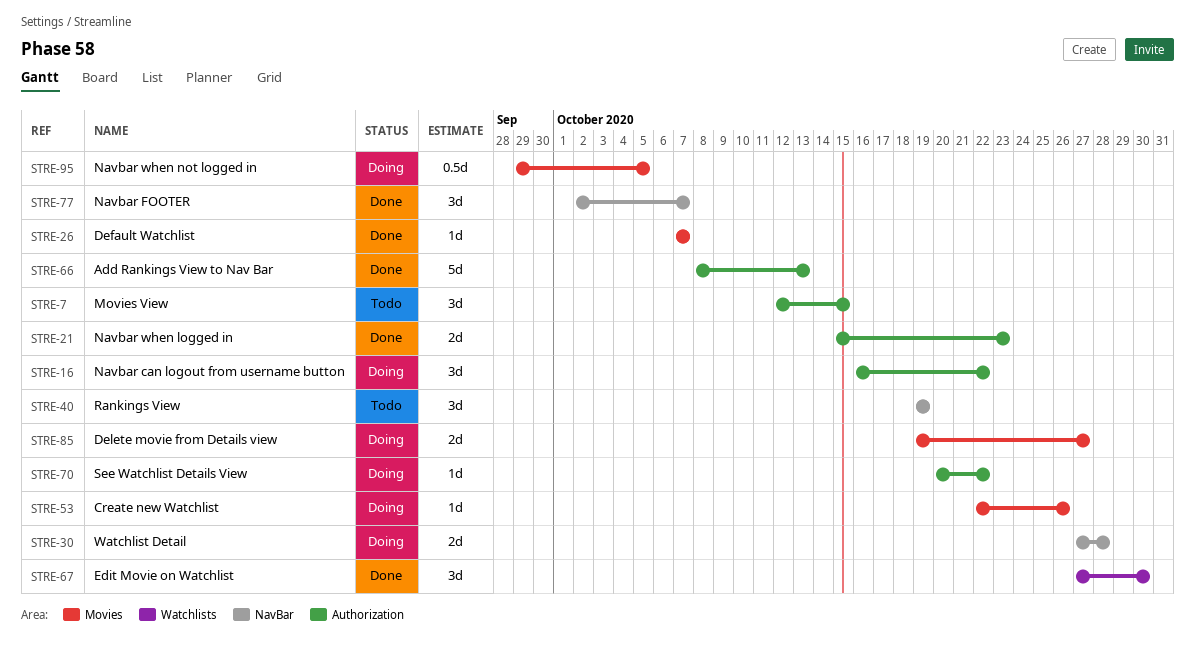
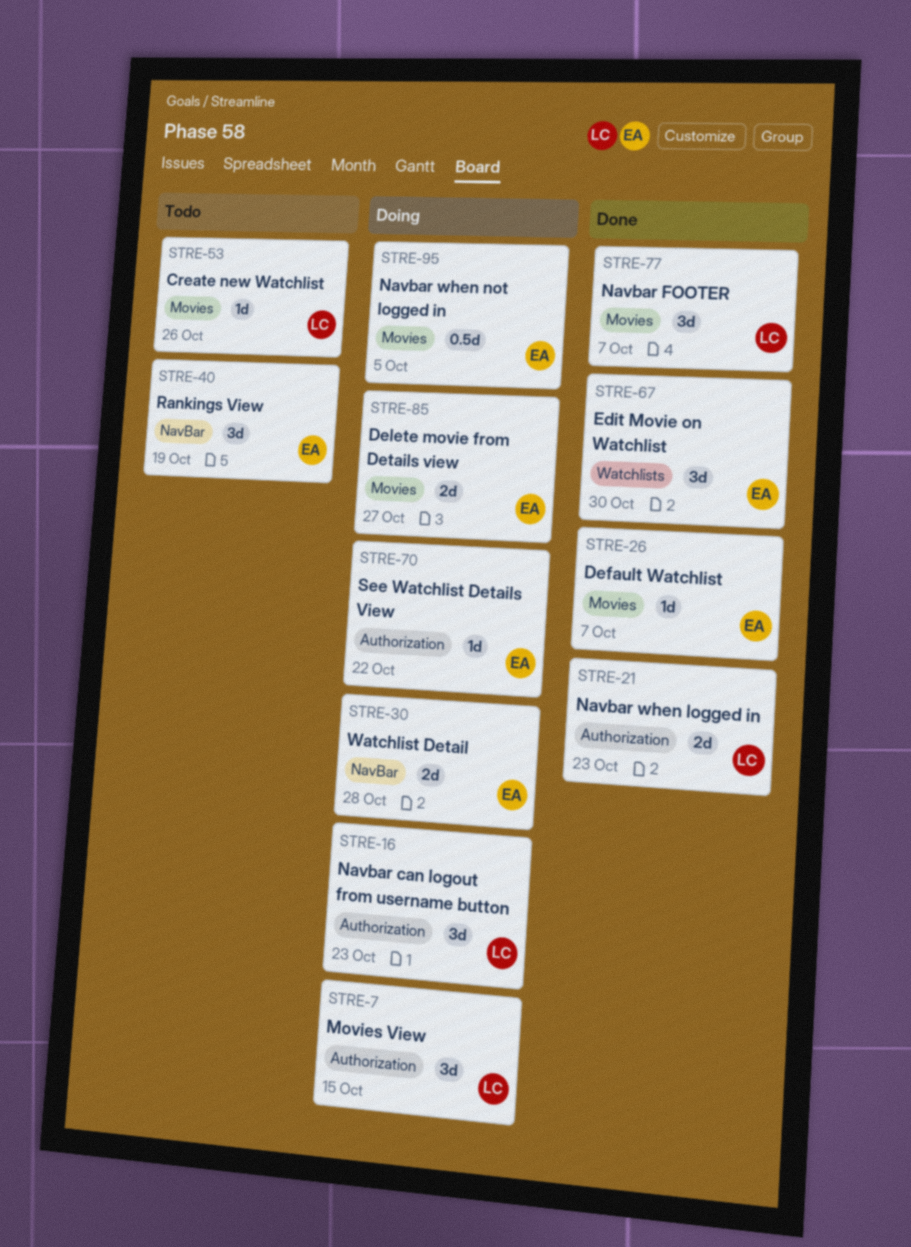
STRE-7, status: Todo -> Doing
STRE-16, due: Oct 22 -> Oct 23
STRE-53, status: Doing -> Todo
STRE-66: present -> none
STRE-77, label: NavBar -> Movies

